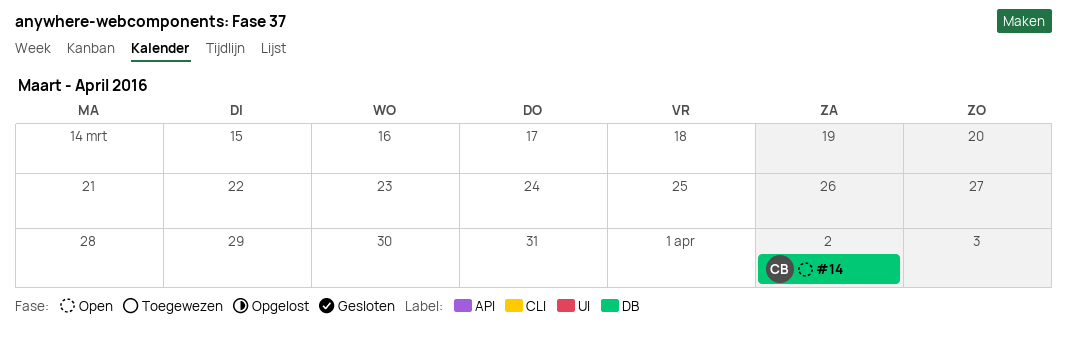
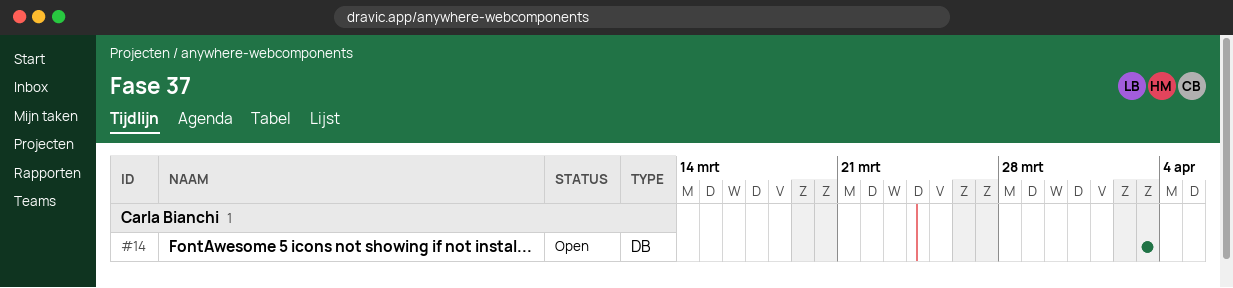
#14, start: Apr 2 -> Apr 3
#14, due: Apr 2 -> Apr 3

